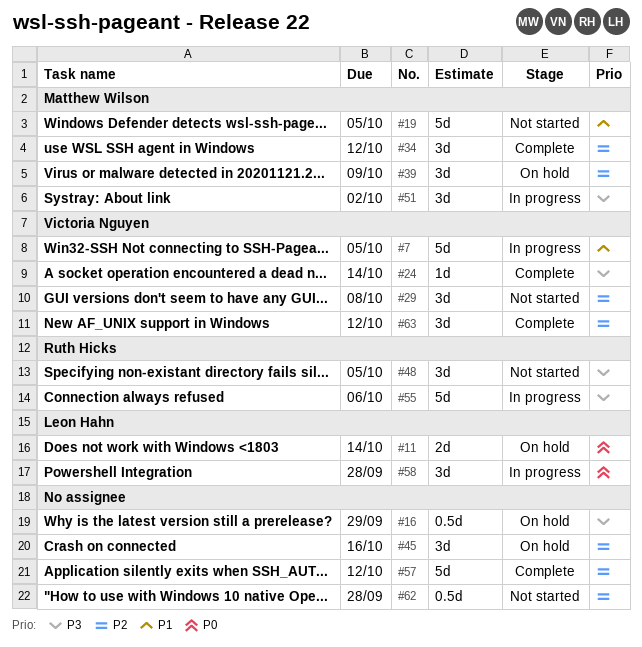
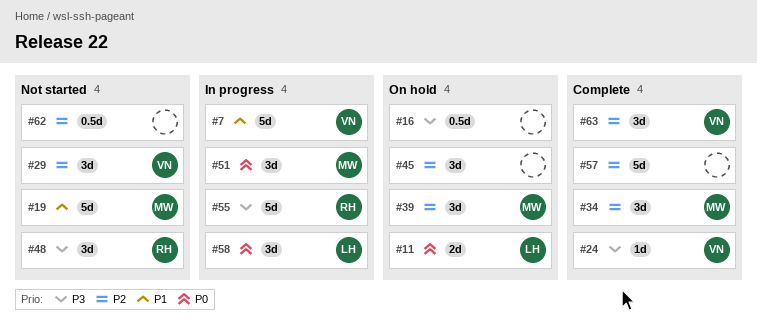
#51, priority: P3 -> P0

